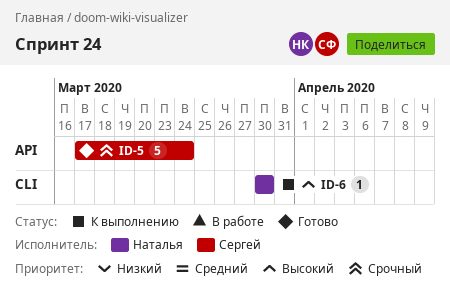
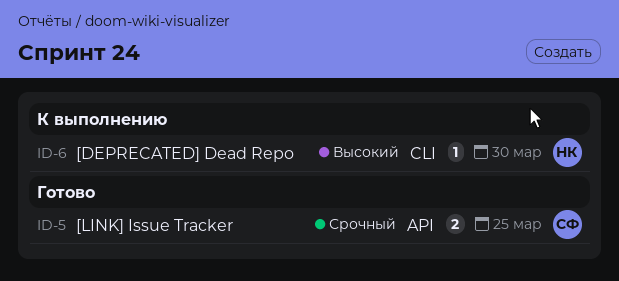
ID-5, estimate: 5 -> 2
ID-5, due: Mar 24 -> Mar 25

